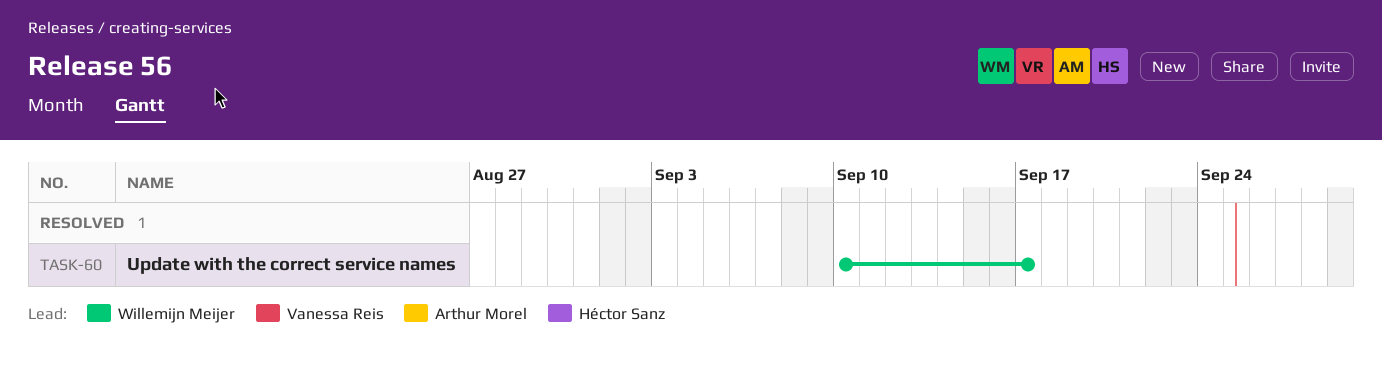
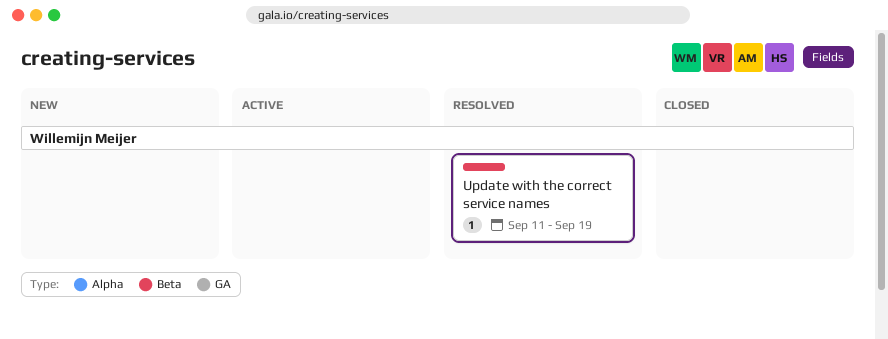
Update with the correct service names, start: Sep 10 -> Sep 11
Update with the correct service names, due: Sep 17 -> Sep 19

